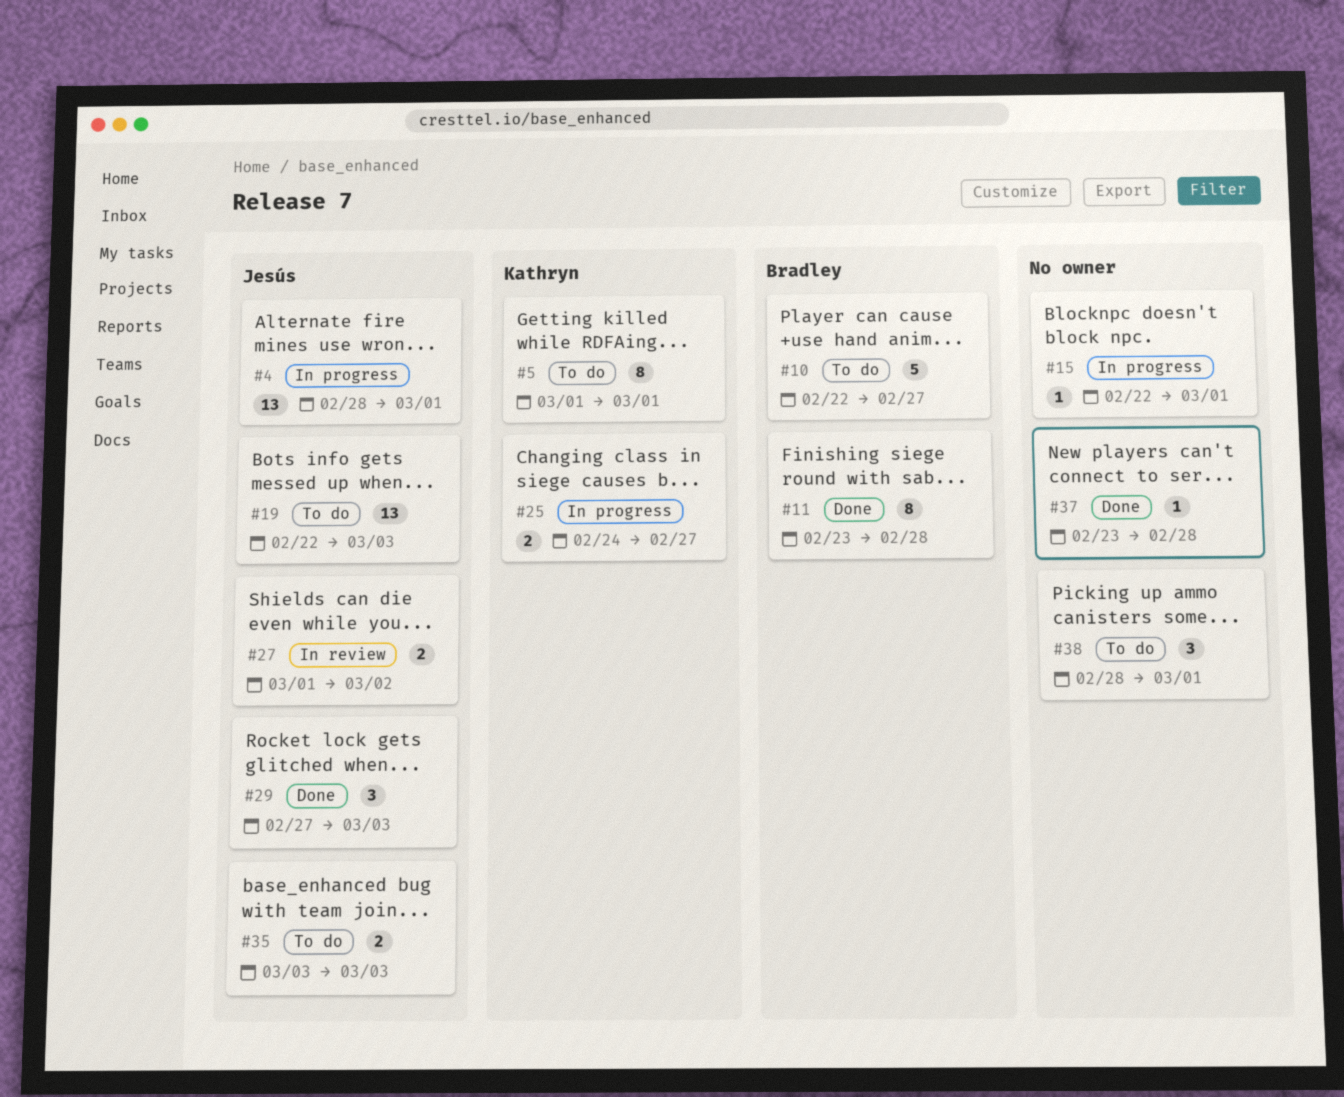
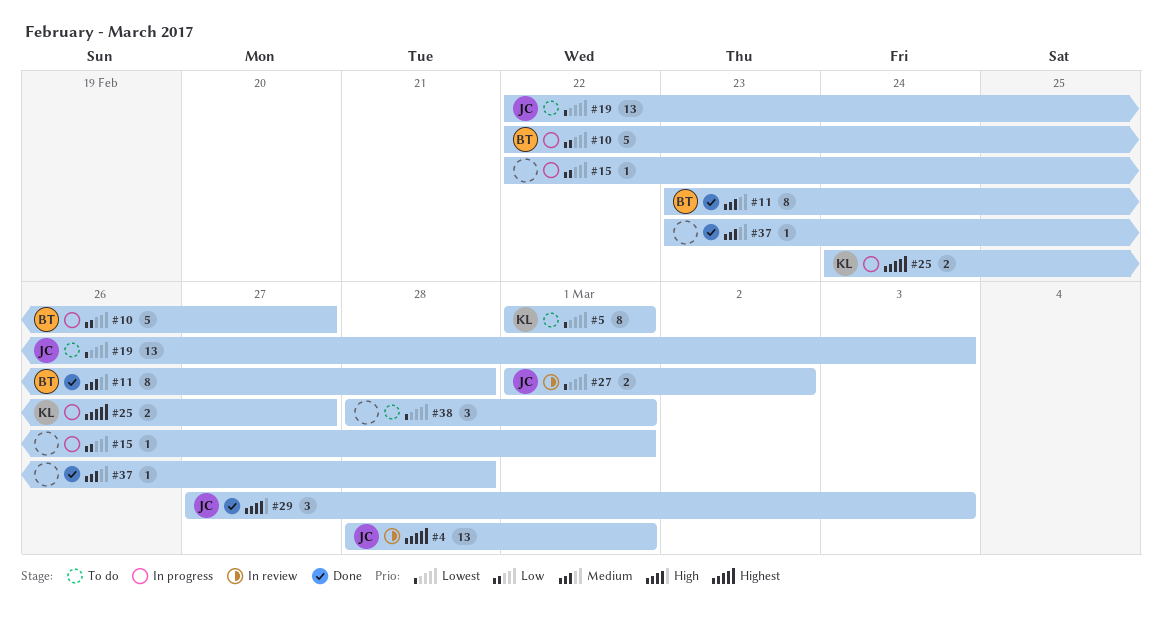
#4, status: In progress -> In review
#10, status: To do -> In progress
#35: present -> none

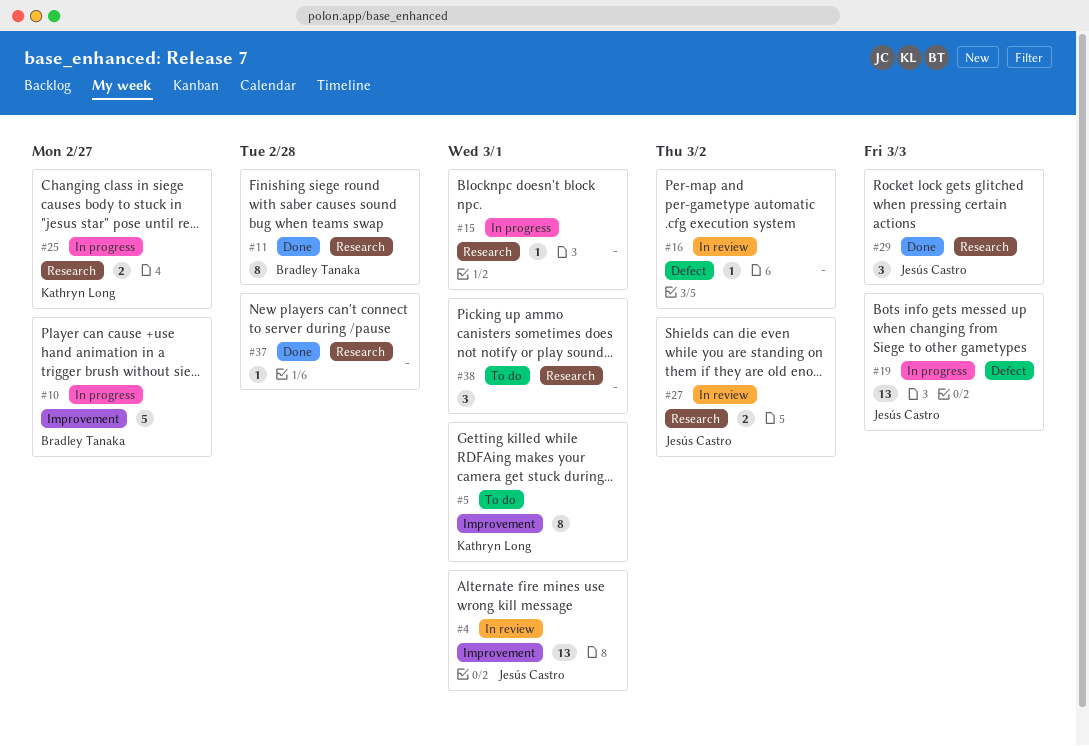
#16: none -> present
#19, status: To do -> In progress

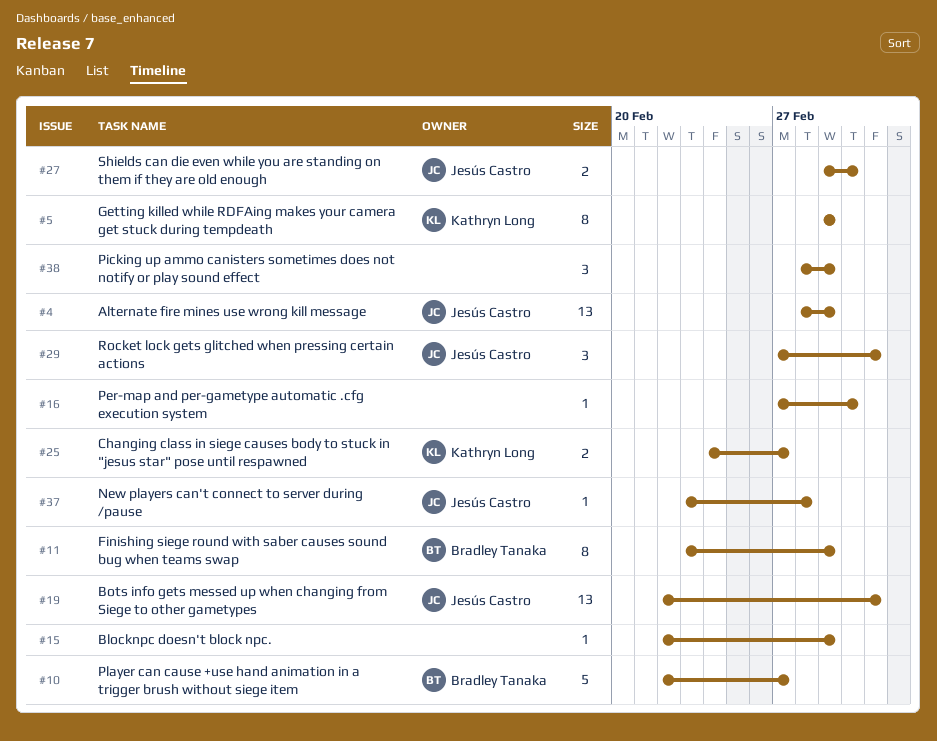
#11, due: Feb 28 -> Mar 1
#37, owner: none -> Jesús Castro

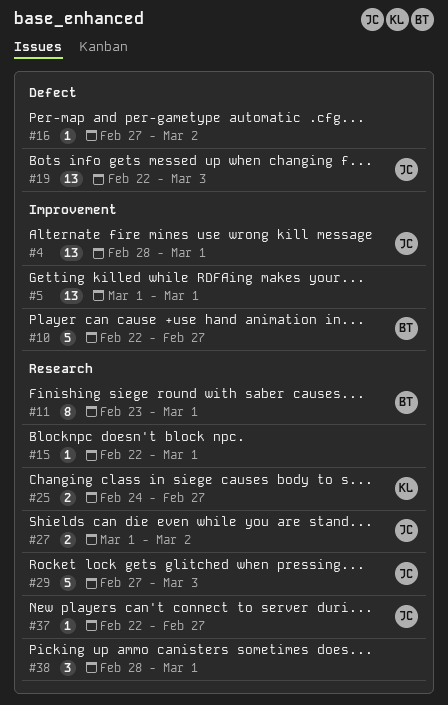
#5, owner: Kathryn Long -> none
#5, estimate: 8 -> 13
#29, estimate: 3 -> 5
#37, start: Feb 23 -> Feb 22
#37, due: Feb 28 -> Feb 27

